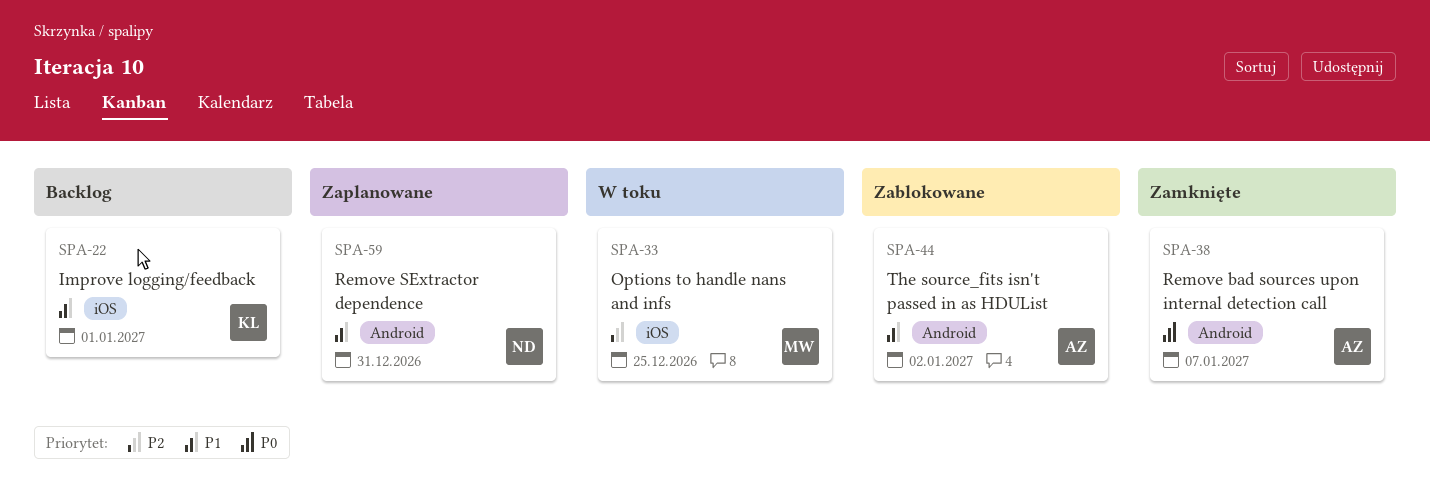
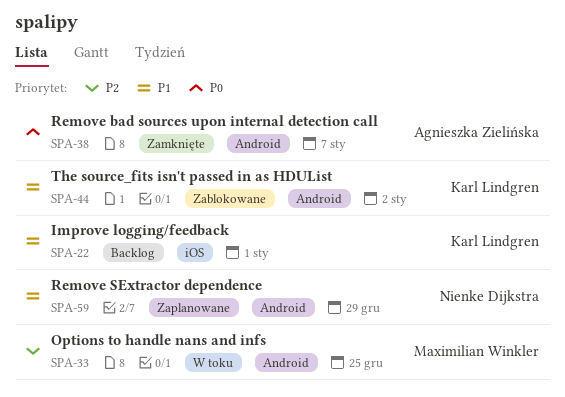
SPA-33, label: iOS -> Android
SPA-44, owner: Agnieszka Zielińska -> Karl Lindgren
SPA-59, due: Dec 31 -> Dec 29

